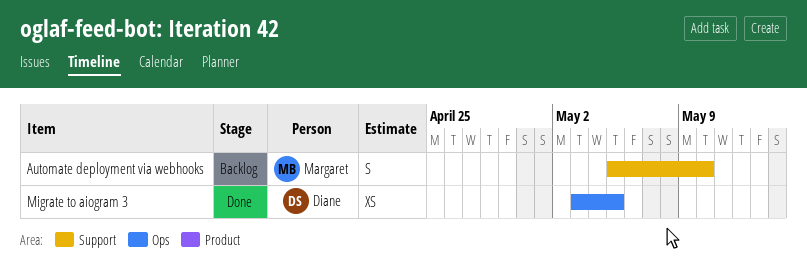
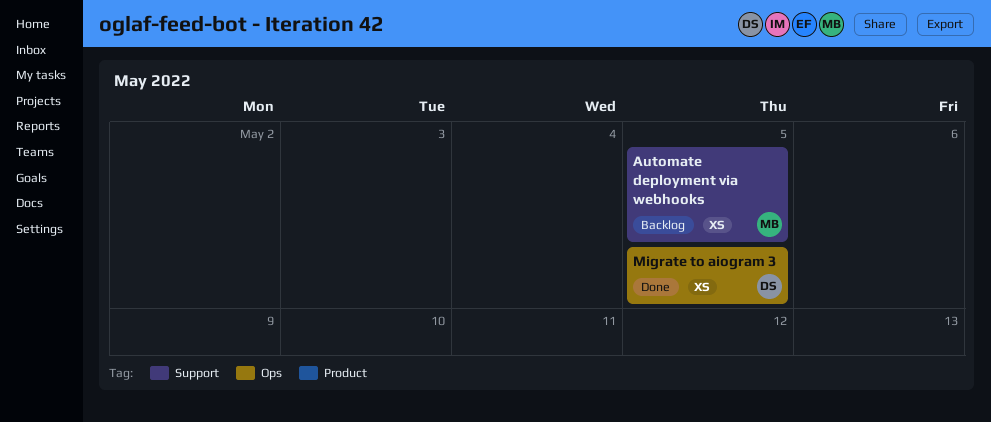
Automate deployment via webhooks, estimate: S -> XS
Automate deployment via webhooks, due: May 10 -> May 5

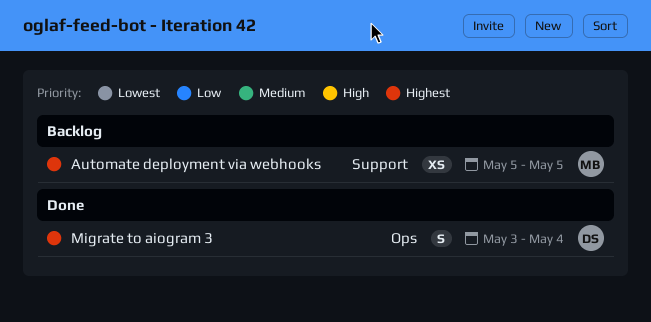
Migrate to aiogram 3, estimate: XS -> S
Migrate to aiogram 3, due: May 5 -> May 4

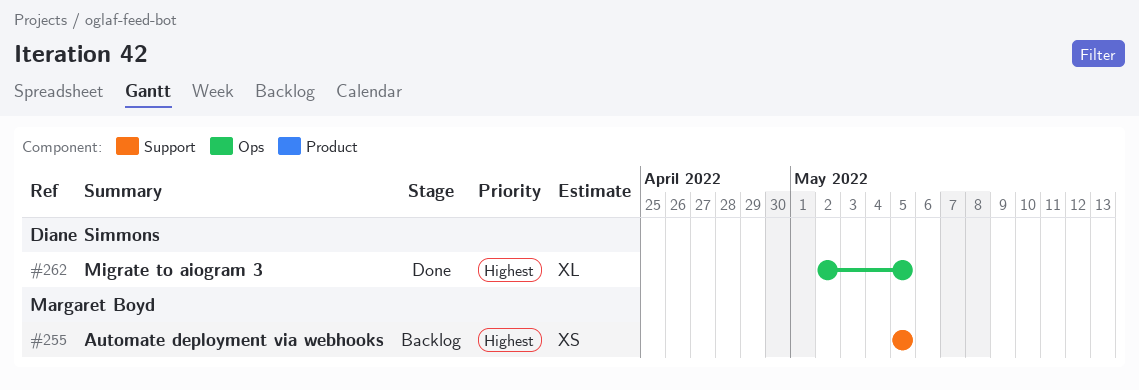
Migrate to aiogram 3, estimate: S -> XL
Migrate to aiogram 3, start: May 3 -> May 2
Migrate to aiogram 3, due: May 4 -> May 5

